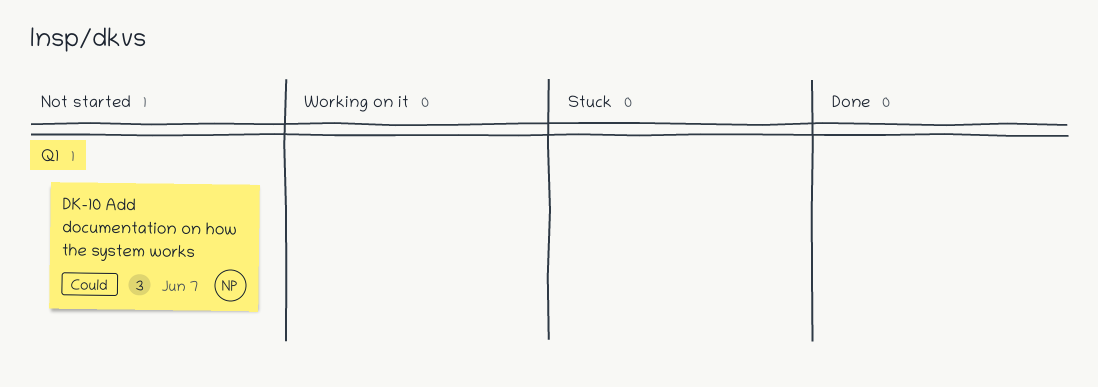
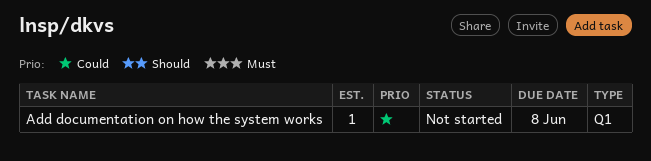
Add documentation on how the system works, estimate: 3 -> 1
Add documentation on how the system works, due: Jun 7 -> Jun 8

